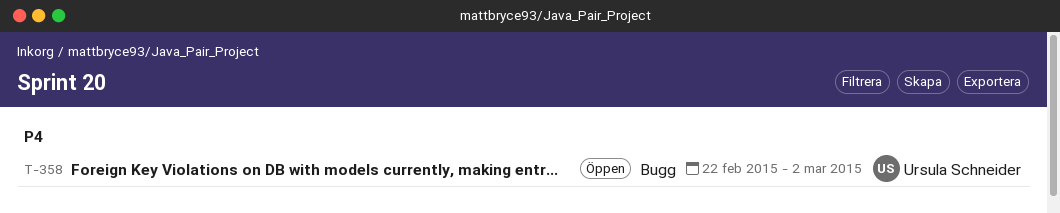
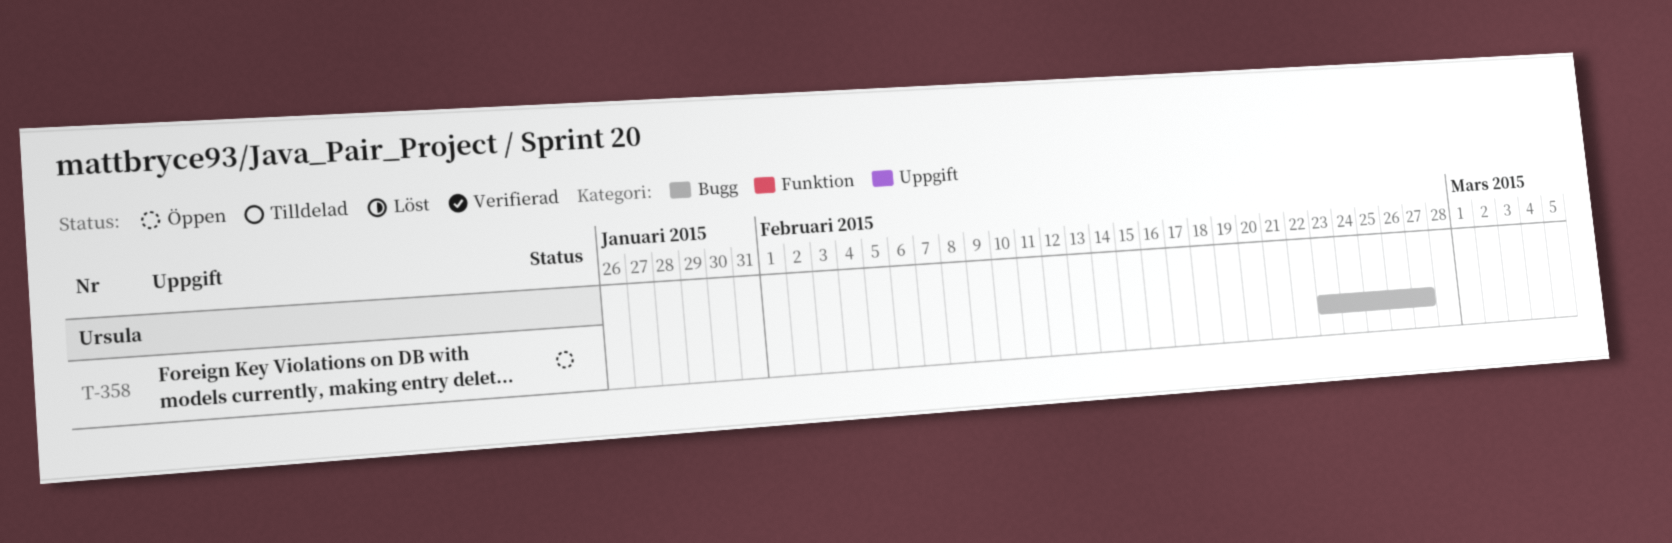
T-358, start: Feb 22 -> Feb 23
T-358, due: Mar 2 -> Feb 27

